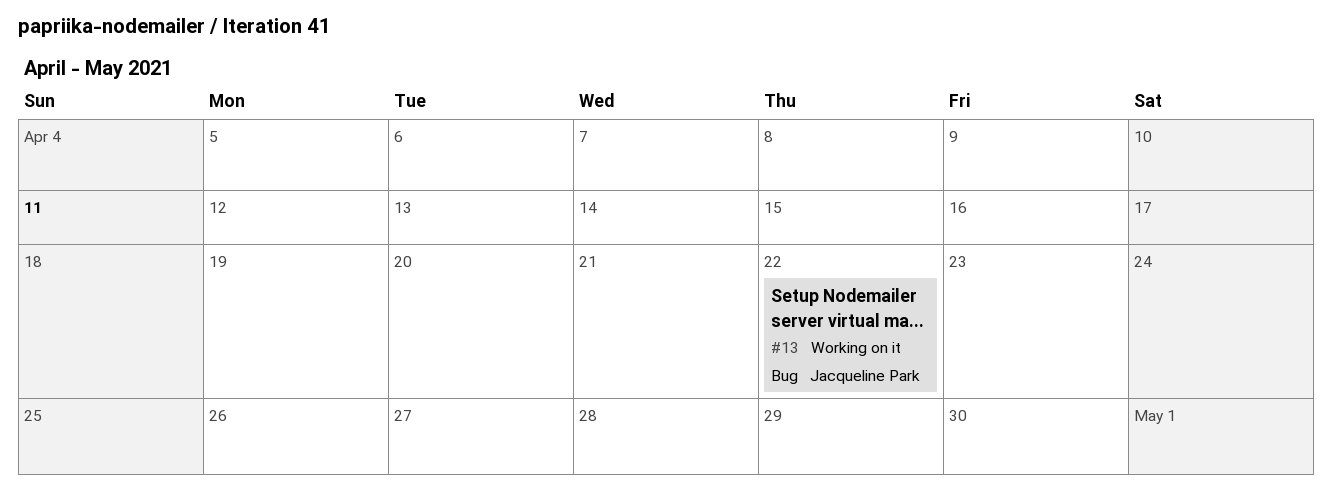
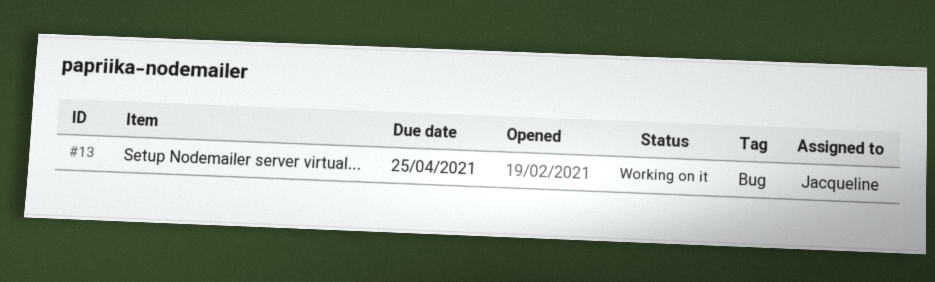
#13, due: Apr 22 -> Apr 25

